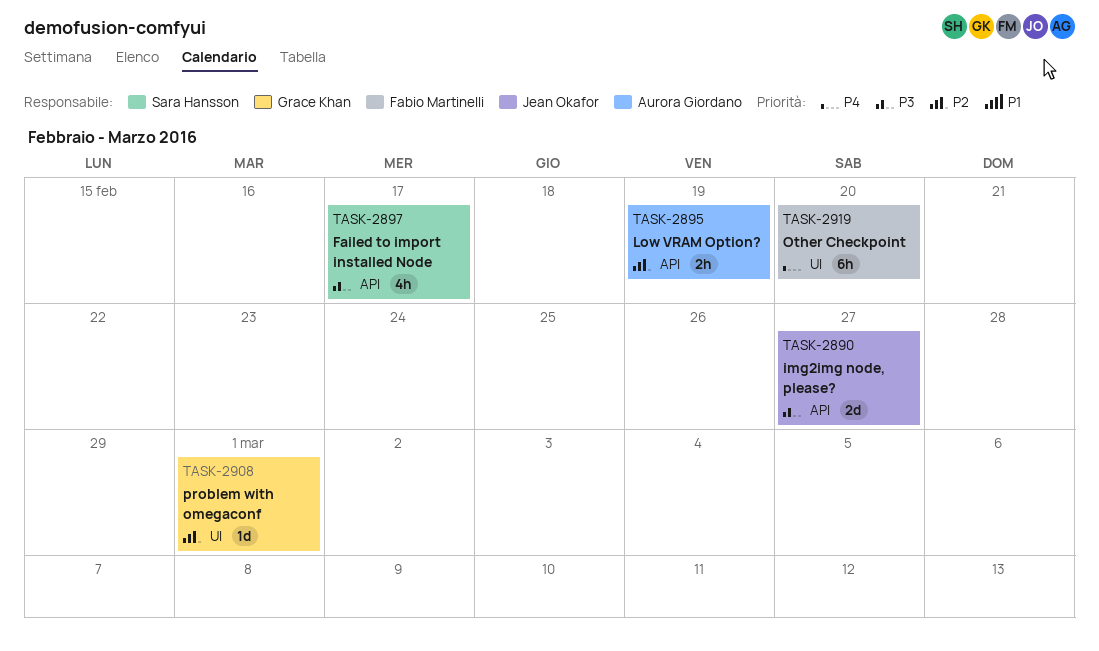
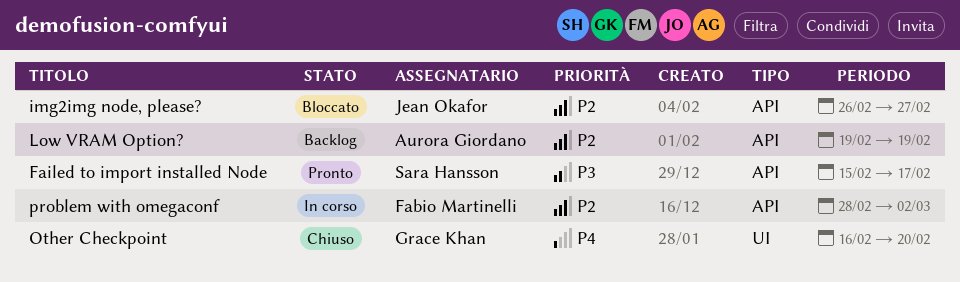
img2img node, please?, priority: P3 -> P2
Other Checkpoint, owner: Fabio Martinelli -> Grace Khan
problem with omegaconf, owner: Grace Khan -> Fabio Martinelli
problem with omegaconf, label: UI -> API
problem with omegaconf, due: Mar 1 -> Mar 2

